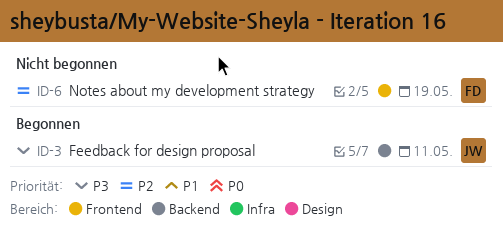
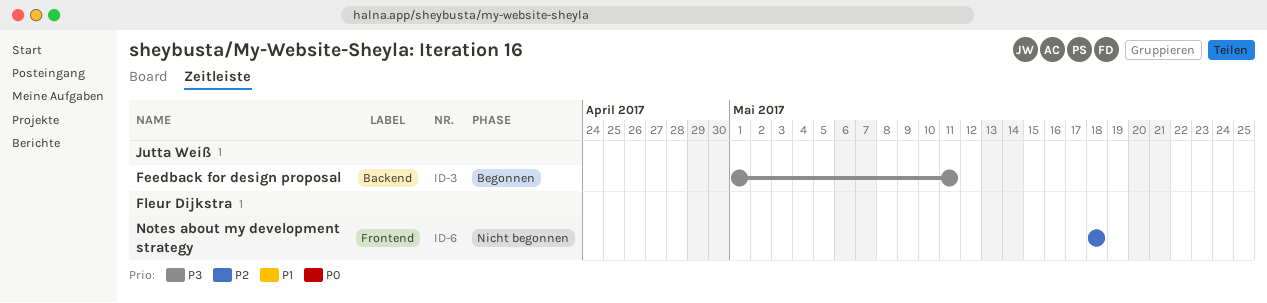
ID-6, due: May 19 -> May 18

